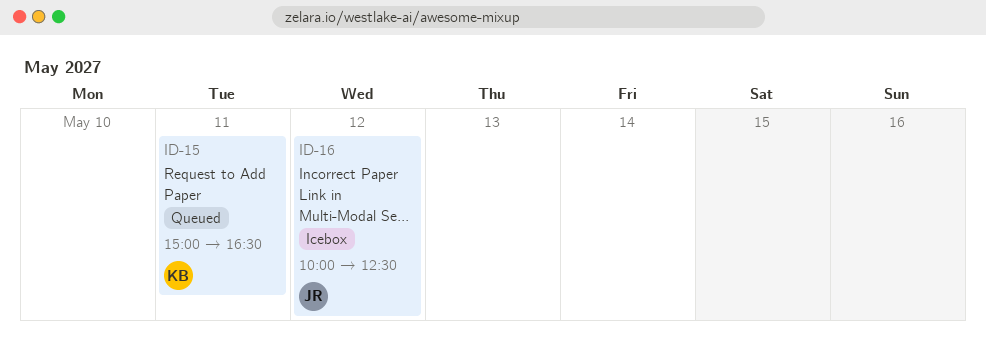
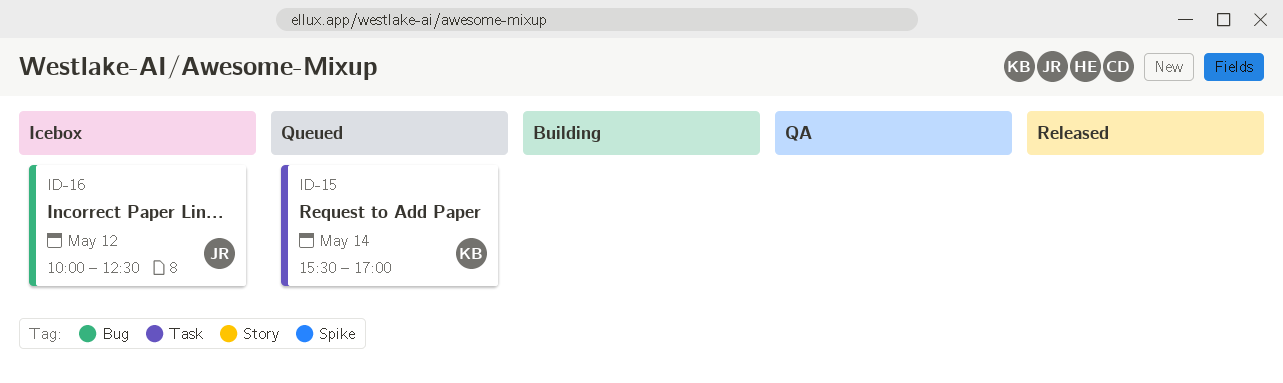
ID-15, day: May 11 -> May 14
ID-15, begins: 15:00 -> 15:30
ID-15, ends: 16:30 -> 17:00

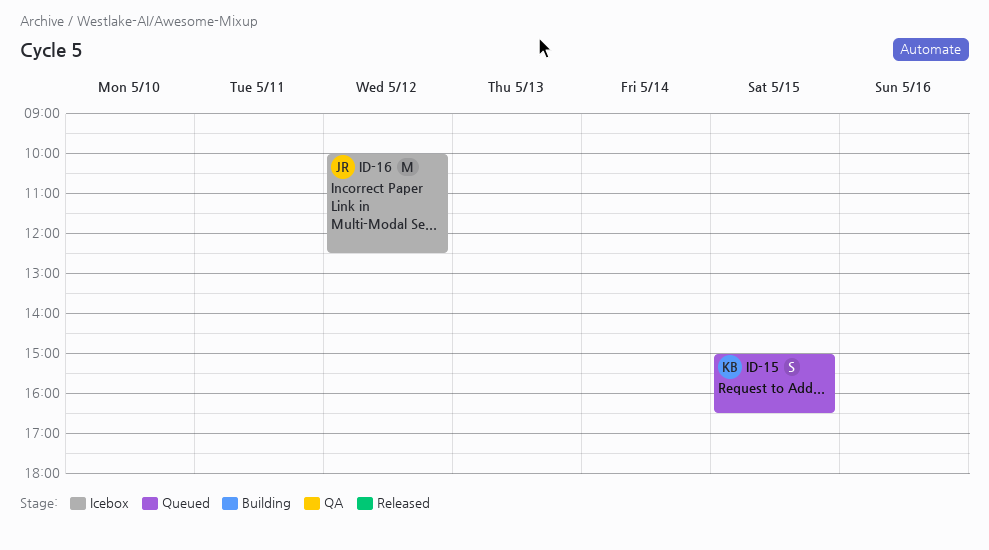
ID-15, day: May 14 -> May 15
ID-15, begins: 15:30 -> 15:00
ID-15, ends: 17:00 -> 16:30

